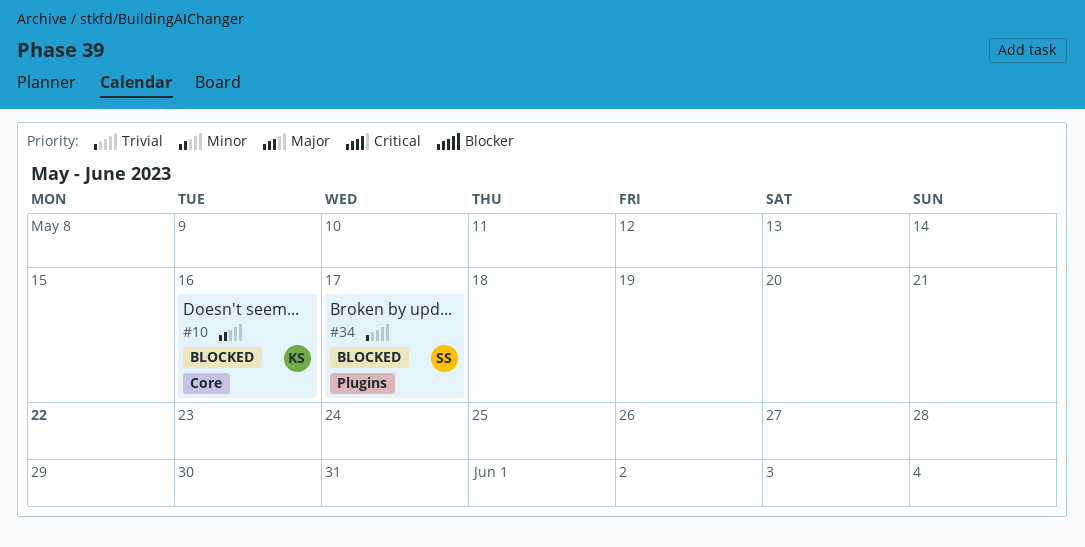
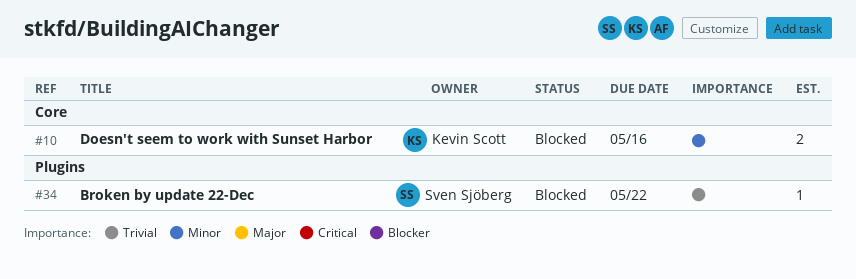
#34, due: May 17 -> May 22

